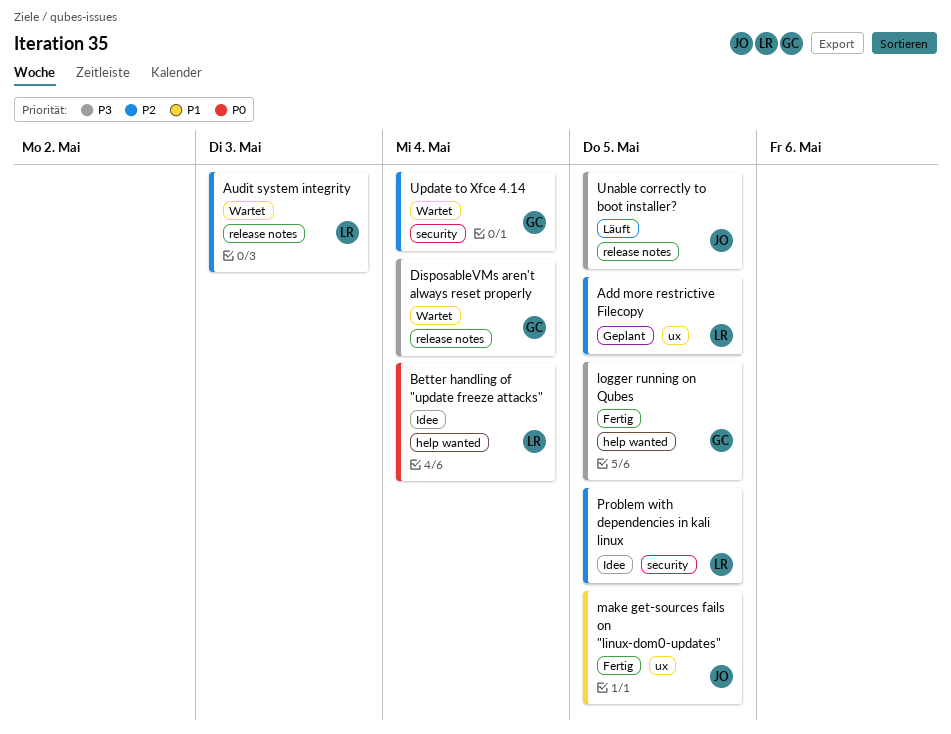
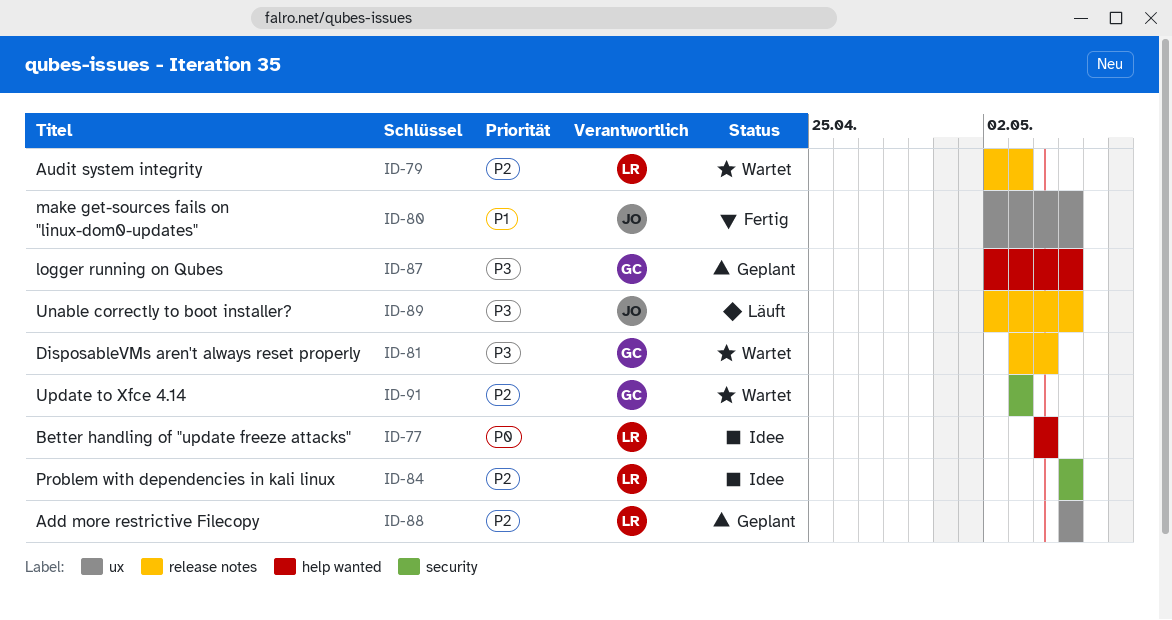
logger running on Qubes, status: Fertig -> Geplant
Update to Xfce 4.14, due: May 4 -> May 3

